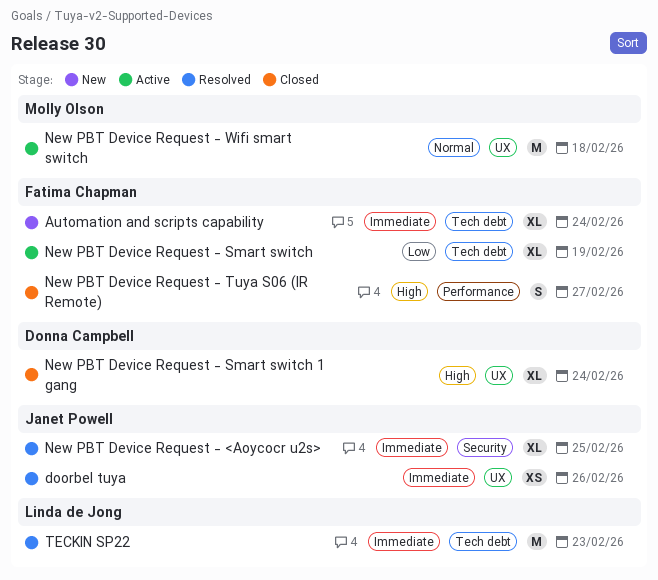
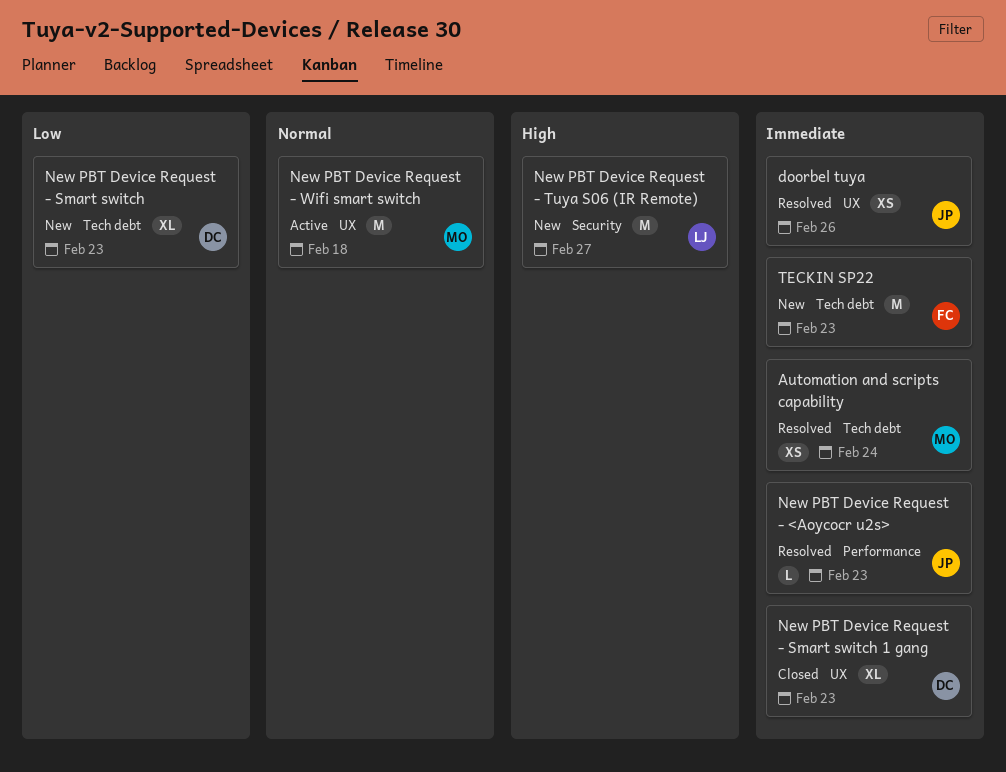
Automation and scripts capability, status: New -> Resolved
Automation and scripts capability, owner: Fatima Chapman -> Molly Olson
Automation and scripts capability, estimate: XL -> XS
New PBT Device Request - <Aoycocr u2s>, label: Security -> Performance
New PBT Device Request - <Aoycocr u2s>, estimate: XL -> L
New PBT Device Request - <Aoycocr u2s>, due: Feb 25 -> Feb 23
New PBT Device Request - Smart switch, status: Active -> New
New PBT Device Request - Smart switch, owner: Fatima Chapman -> Donna Campbell
New PBT Device Request - Smart switch, due: Feb 19 -> Feb 23
New PBT Device Request - Smart switch 1 gang, priority: High -> Immediate
New PBT Device Request - Smart switch 1 gang, due: Feb 24 -> Feb 23
New PBT Device Request - Tuya S06 (IR Remote), status: Closed -> New
New PBT Device Request - Tuya S06 (IR Remote), owner: Fatima Chapman -> Linda de Jong
New PBT Device Request - Tuya S06 (IR Remote), label: Performance -> Security
New PBT Device Request - Tuya S06 (IR Remote), estimate: S -> M
TECKIN SP22, status: Resolved -> New
TECKIN SP22, owner: Linda de Jong -> Fatima Chapman

